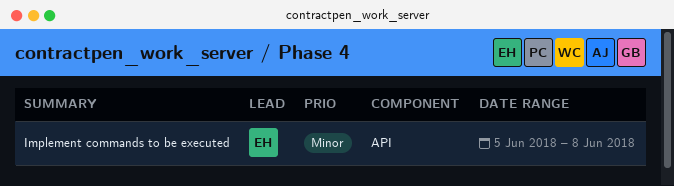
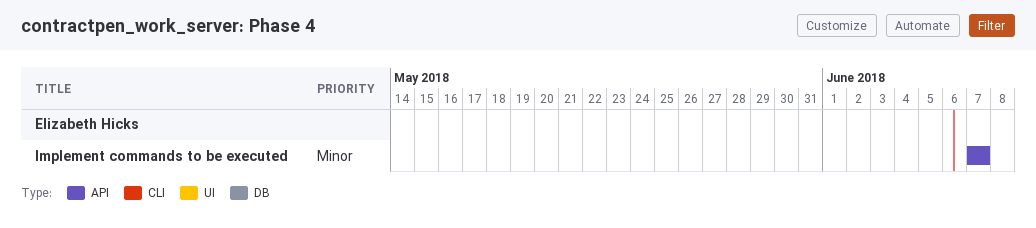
Implement commands to be executed, start: Jun 5 -> Jun 7
Implement commands to be executed, due: Jun 8 -> Jun 7

